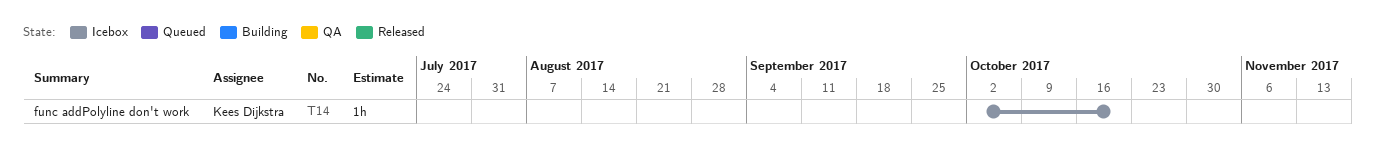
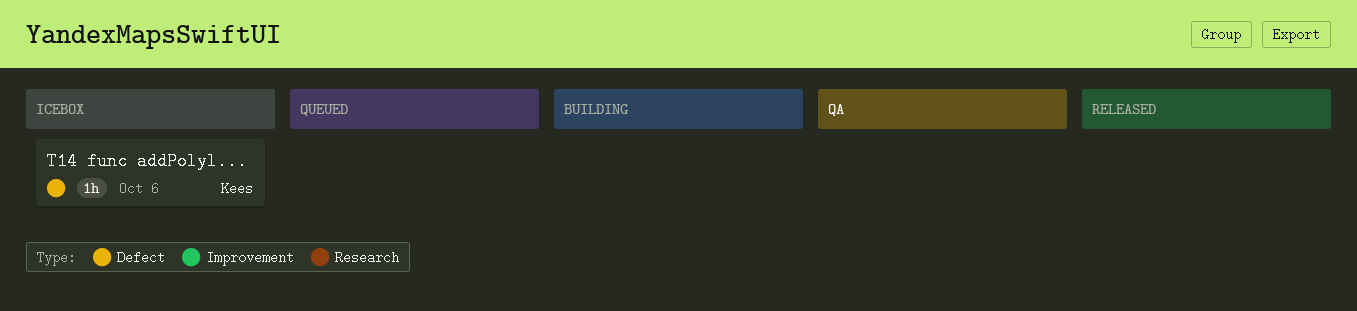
T14, due: Oct 20 -> Oct 6

